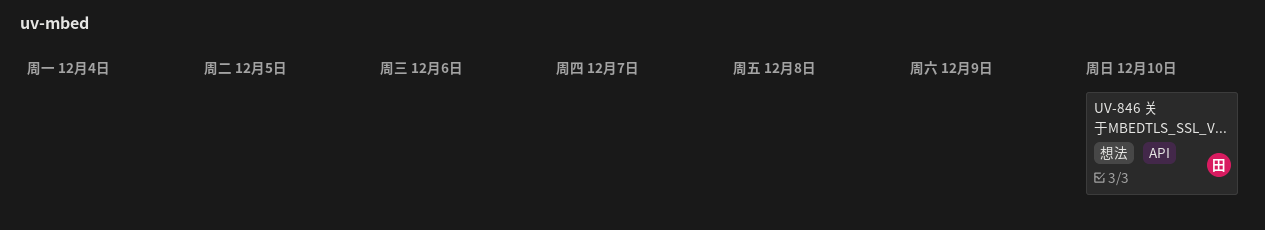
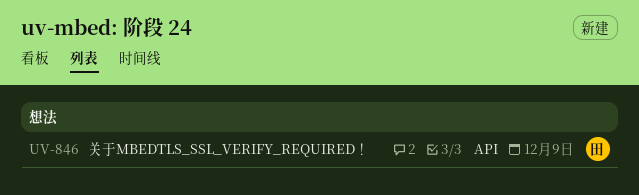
UV-846, due: Dec 10 -> Dec 9

